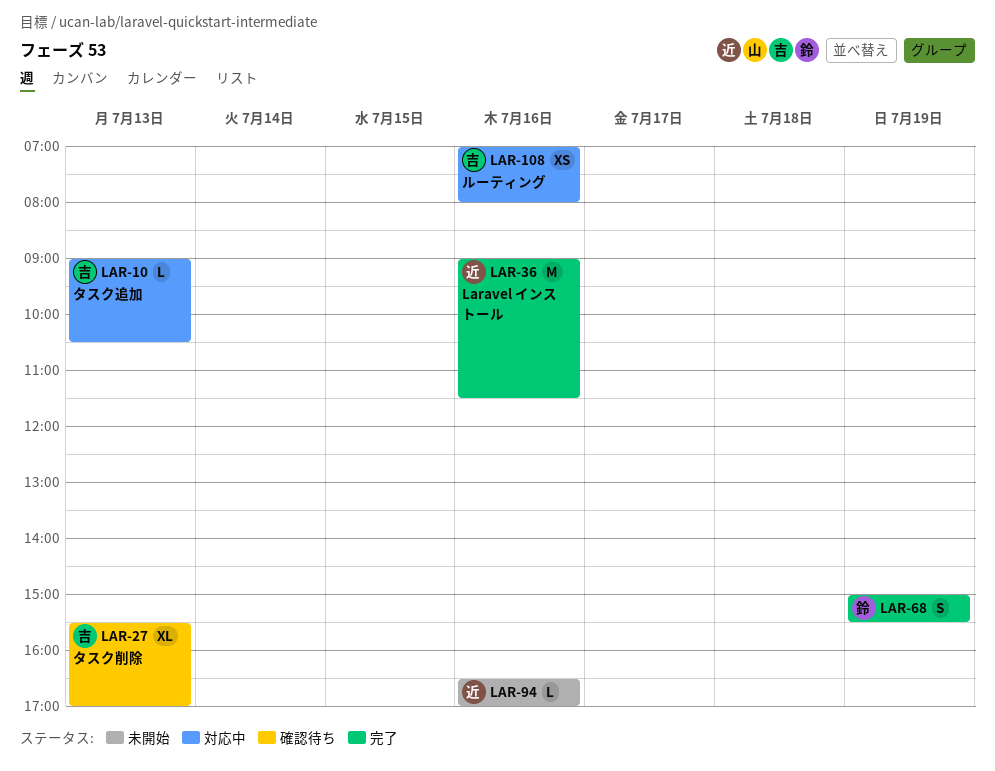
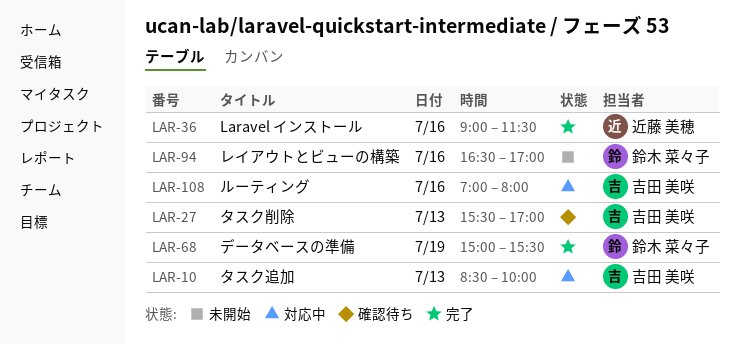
LAR-10, begins: 09:00 -> 08:30
LAR-10, ends: 10:30 -> 10:00
LAR-94, owner: 近藤 美穂 -> 鈴木 菜々子

